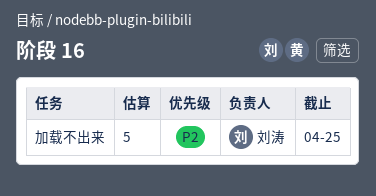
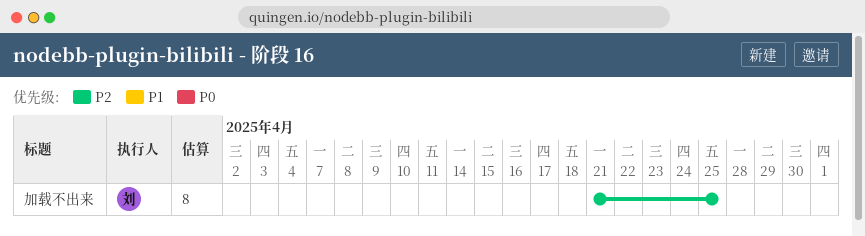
加载不出来, estimate: 5 -> 8

